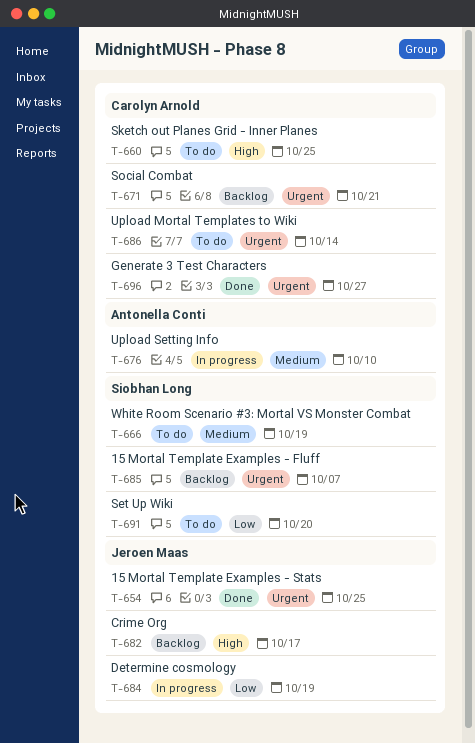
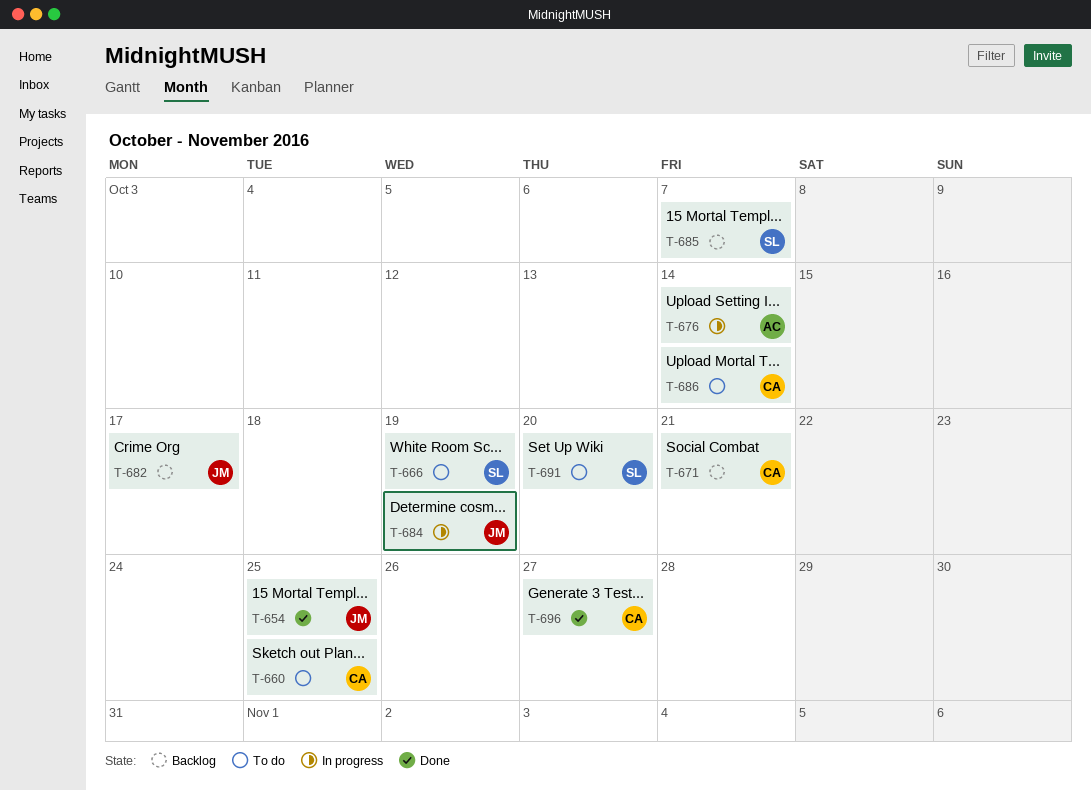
T-676, due: Oct 10 -> Oct 14

